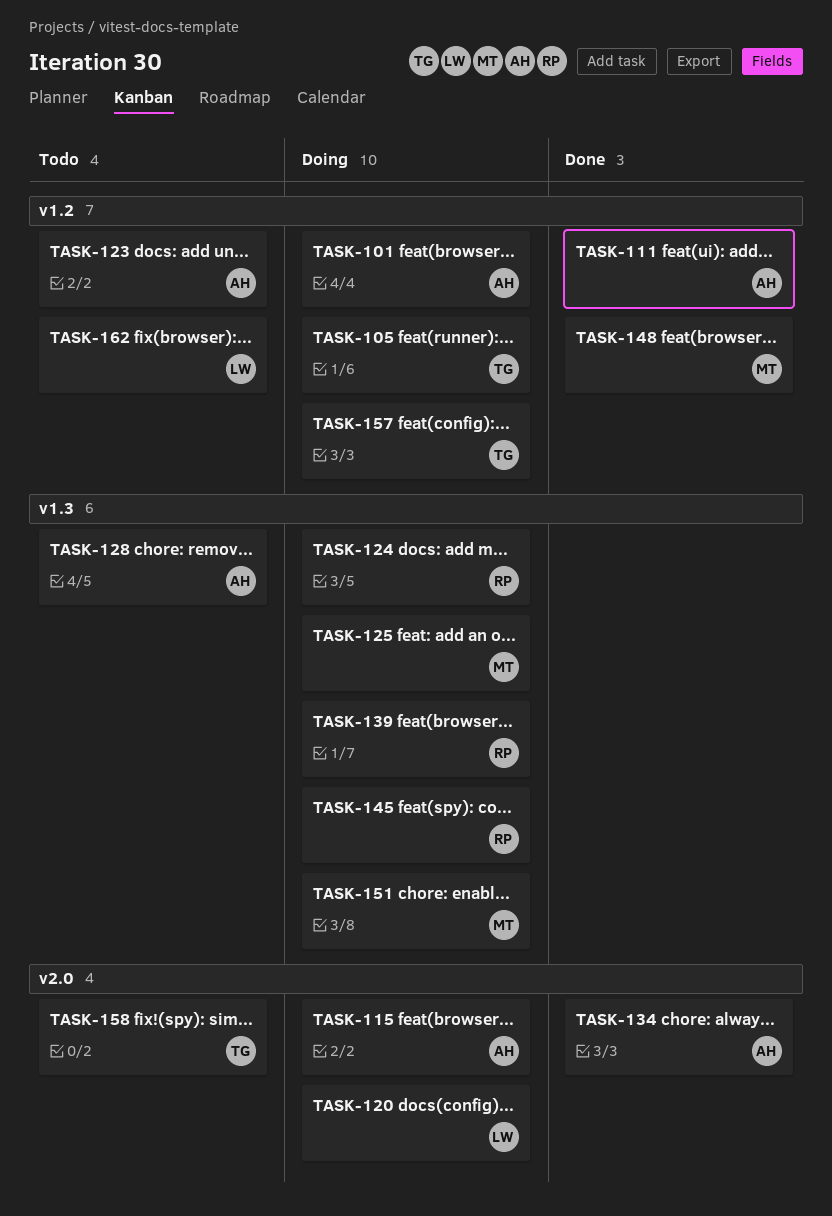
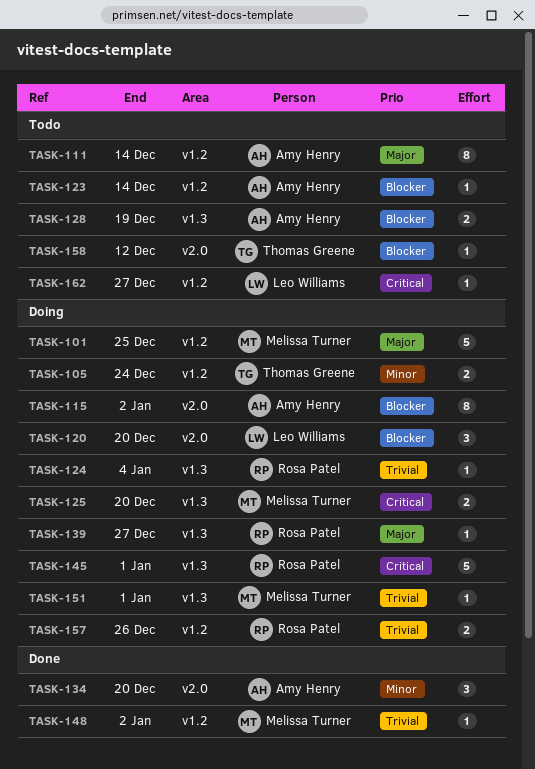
TASK-101, owner: Amy Henry -> Melissa Turner
TASK-111, status: Done -> Todo
TASK-157, owner: Thomas Greene -> Rosa Patel

